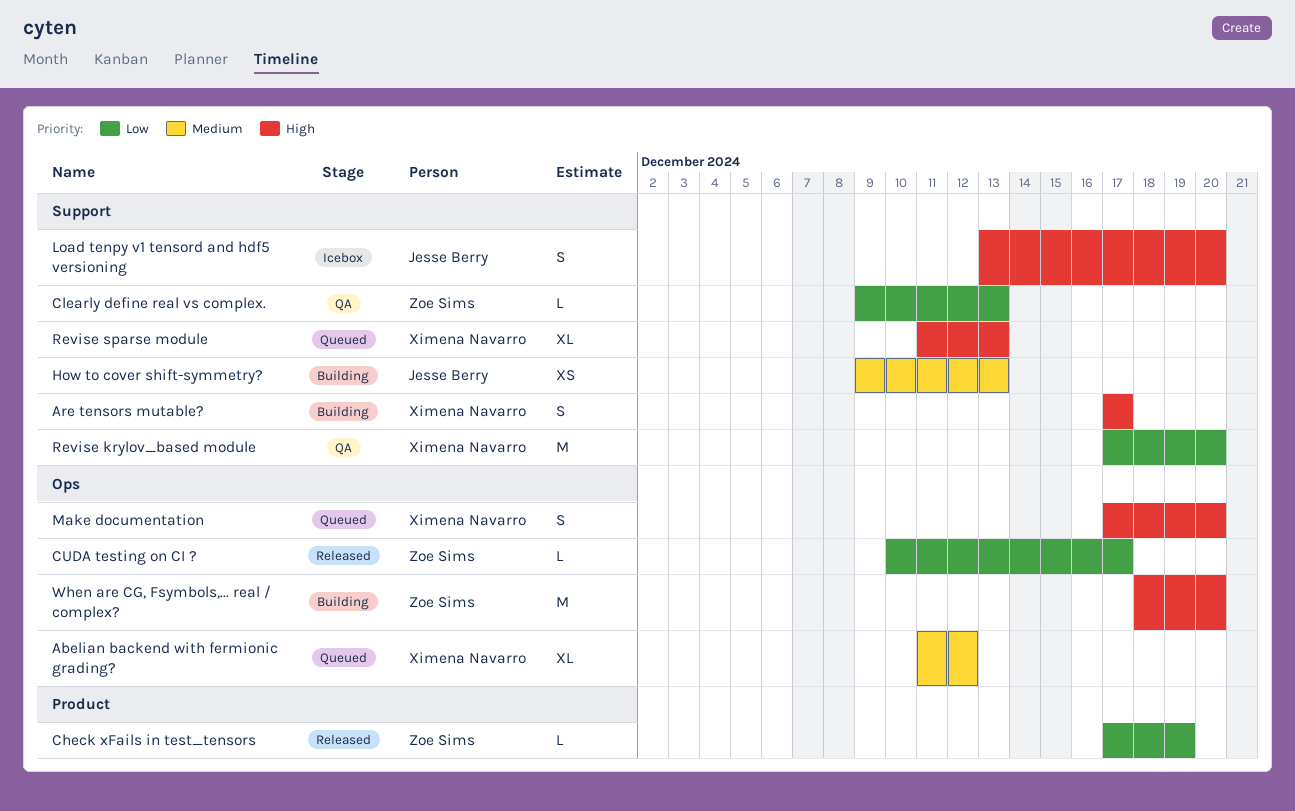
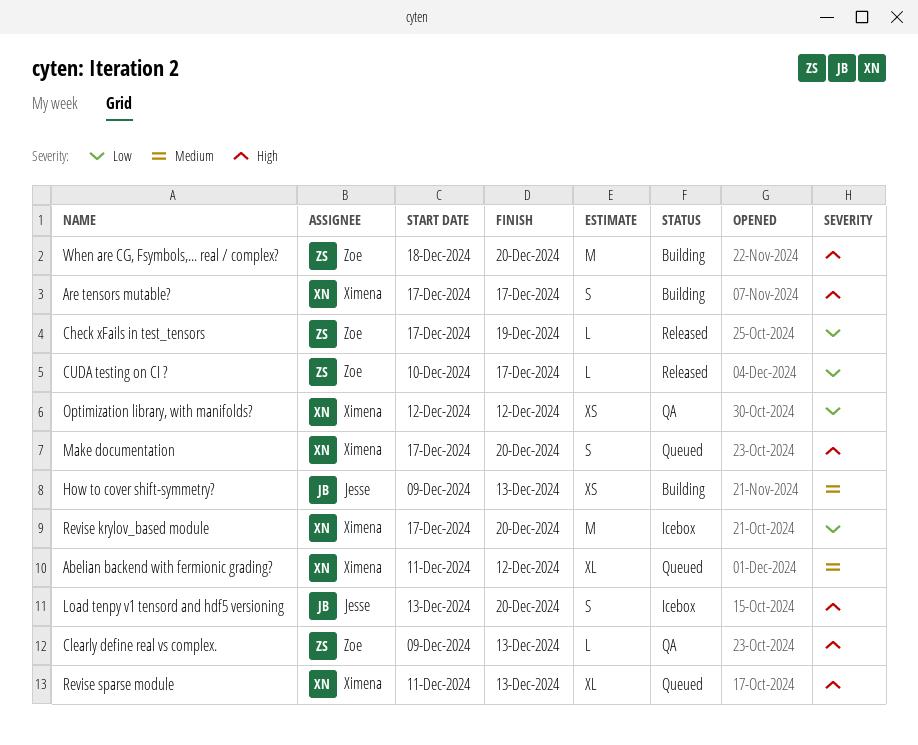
Clearly define real vs complex., priority: Low -> High
Optimization library, with manifolds?: none -> present
Revise krylov_based module, status: QA -> Icebox

